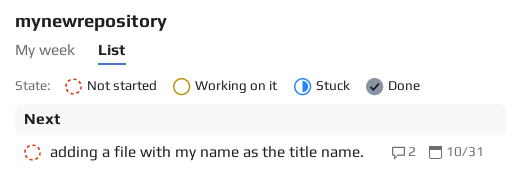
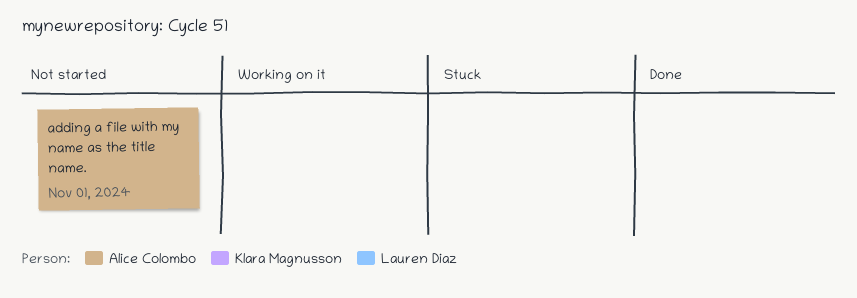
adding a file with my name as the title name., due: Oct 31 -> Nov 1

